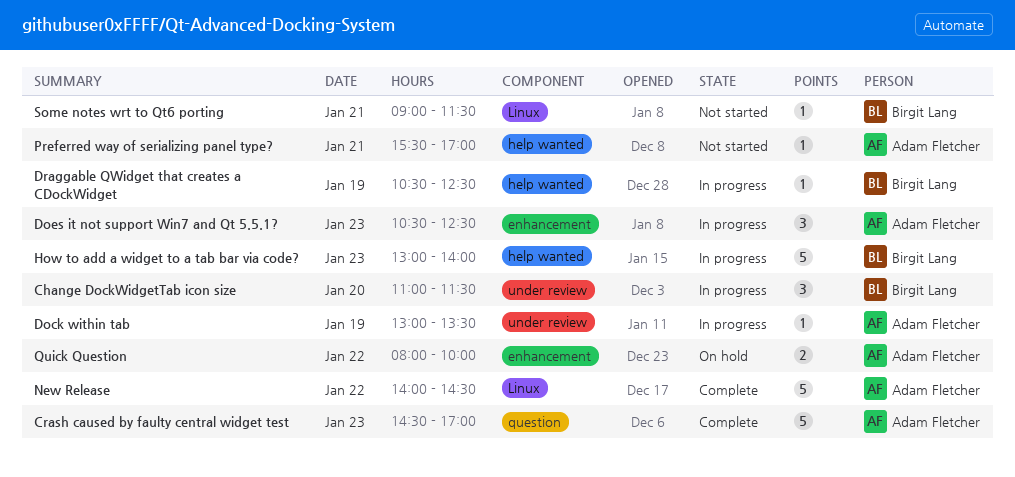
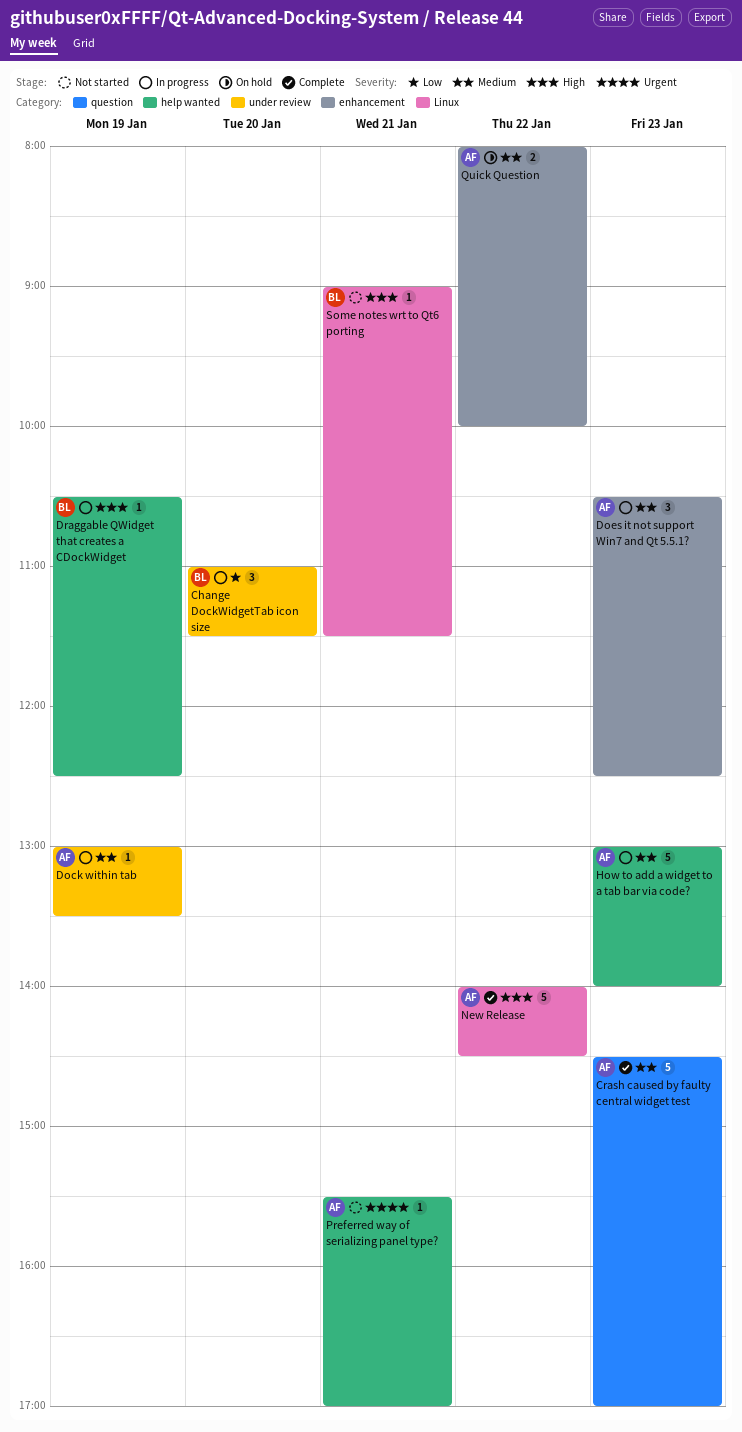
How to add a widget to a tab bar via code?, owner: Birgit Lang -> Adam Fletcher

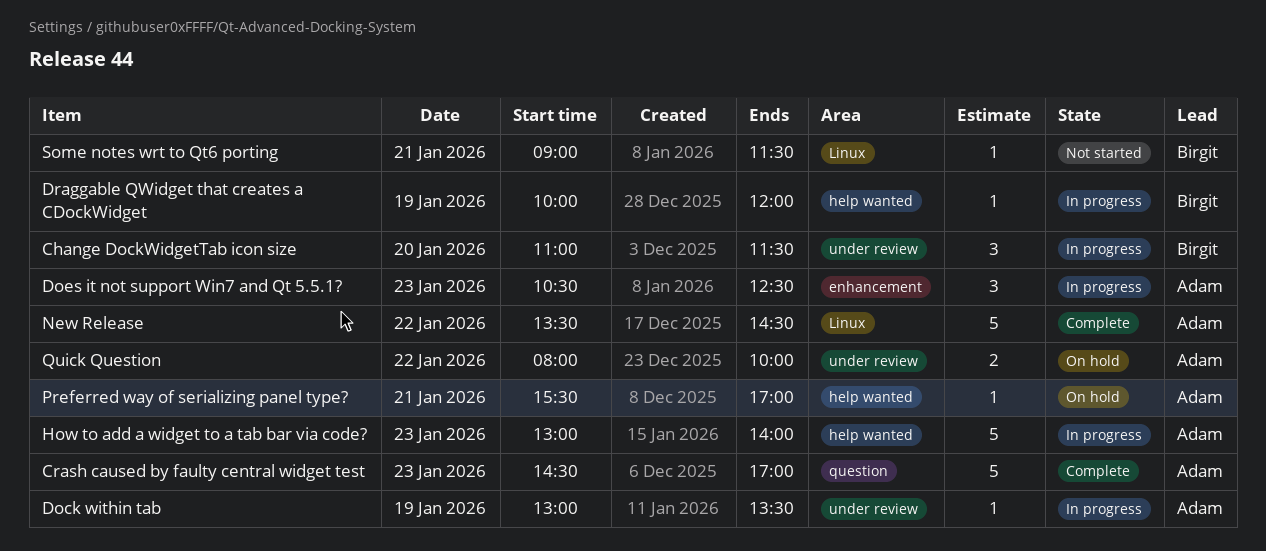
Draggable QWidget that creates a CDockWidget, begins: 10:30 -> 10:00
Draggable QWidget that creates a CDockWidget, ends: 12:30 -> 12:00
New Release, begins: 14:00 -> 13:30
Preferred way of serializing panel type?, status: Not started -> On hold
Quick Question, label: enhancement -> under review

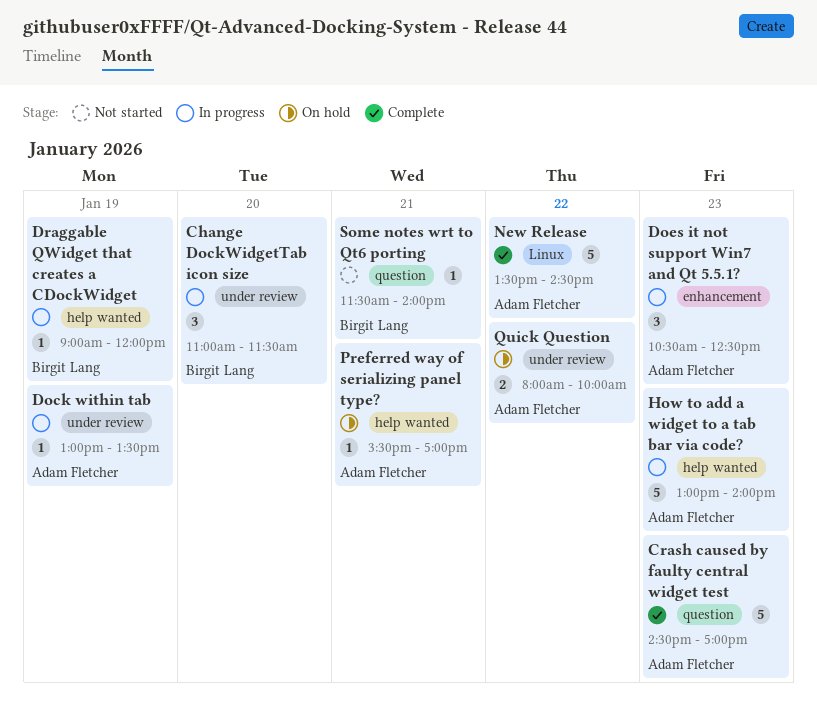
Draggable QWidget that creates a CDockWidget, begins: 10:00 -> 09:00
Some notes wrt to Qt6 porting, label: Linux -> question
Some notes wrt to Qt6 porting, begins: 09:00 -> 11:30
Some notes wrt to Qt6 porting, ends: 11:30 -> 14:00

